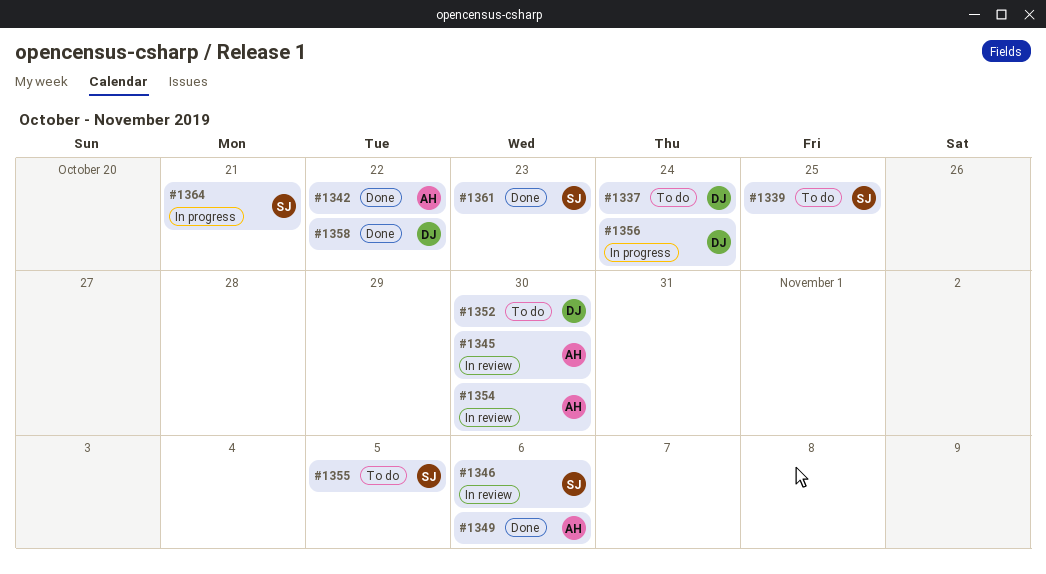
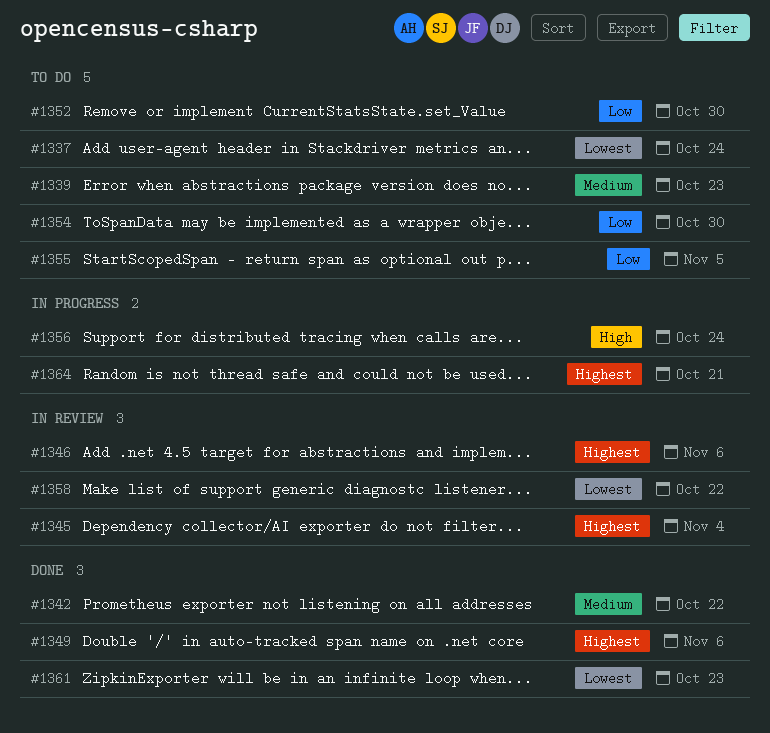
#1339, due: Oct 25 -> Oct 23
#1345, due: Oct 30 -> Nov 4
#1354, status: In review -> To do
#1358, status: Done -> In review

